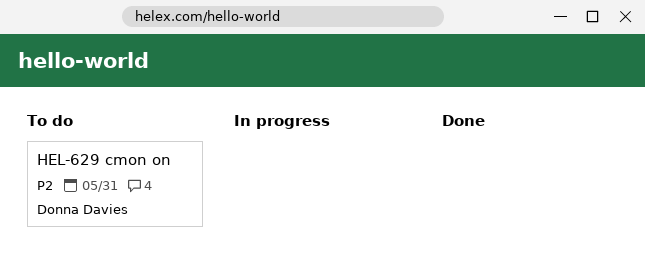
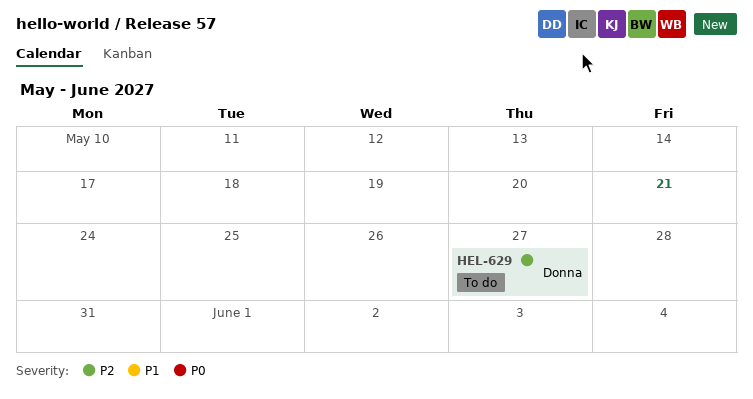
HEL-629, due: May 31 -> May 27

